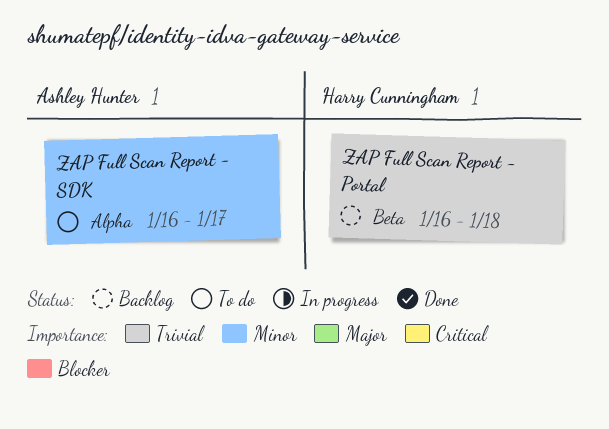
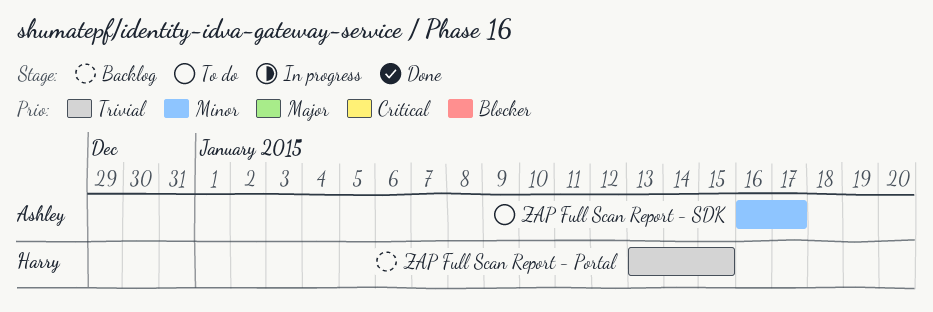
ZAP Full Scan Report - Portal, start: Jan 16 -> Jan 13
ZAP Full Scan Report - Portal, due: Jan 18 -> Jan 15

